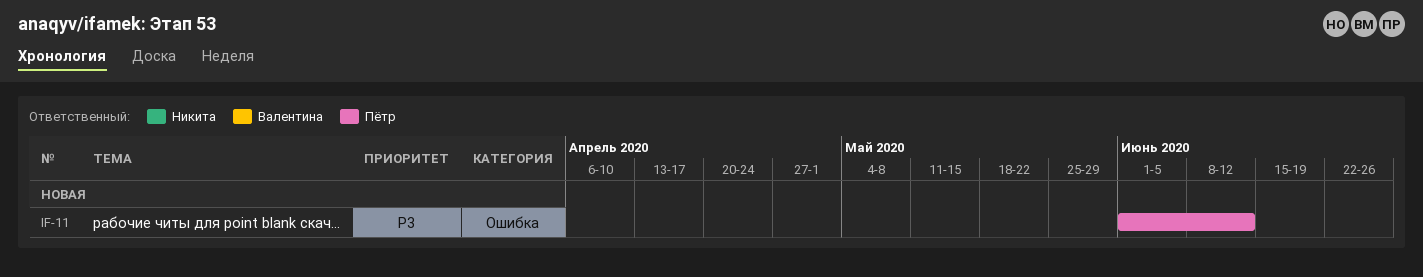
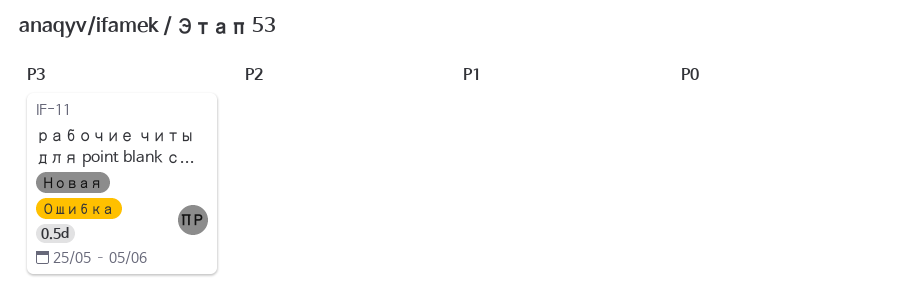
IF-11, start: Jun 1 -> May 25
IF-11, due: Jun 12 -> Jun 5

